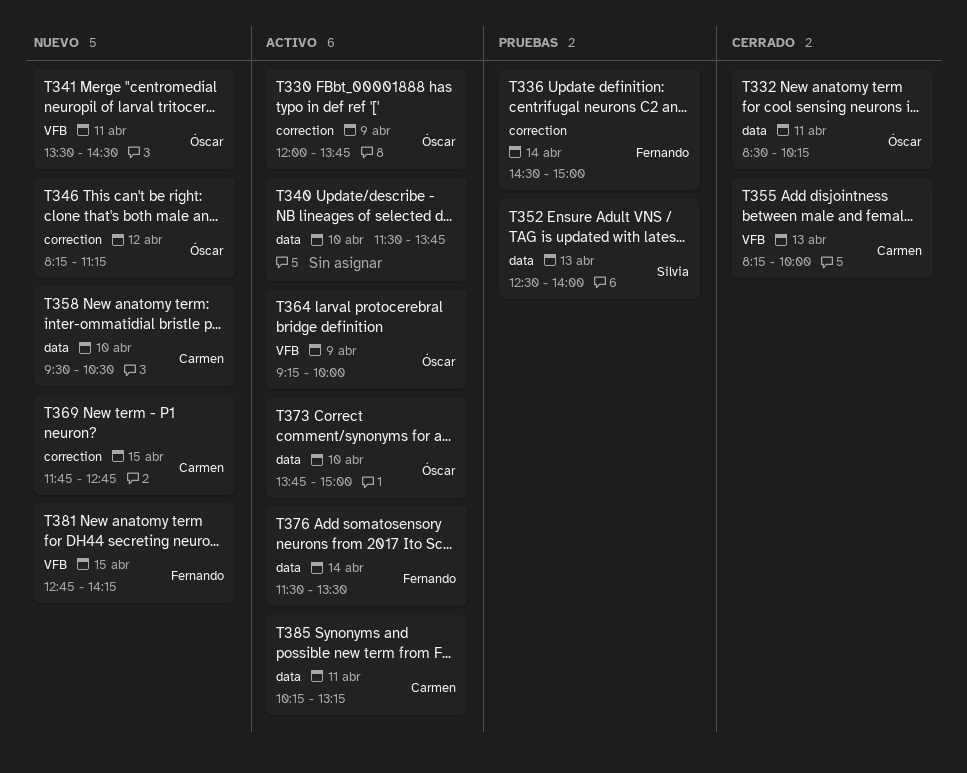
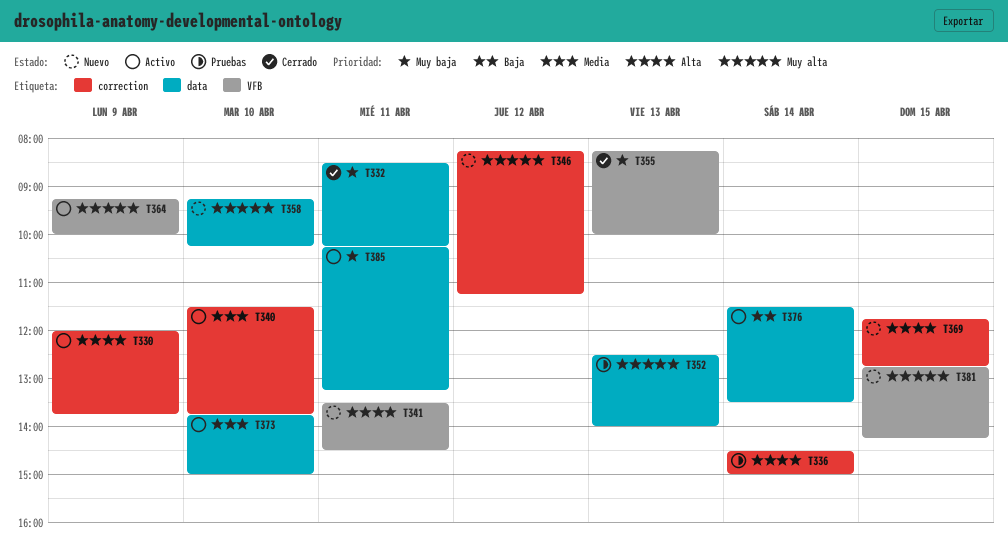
T340, label: data -> correction
T358, begins: 09:30 -> 09:15
T358, ends: 10:30 -> 10:15

